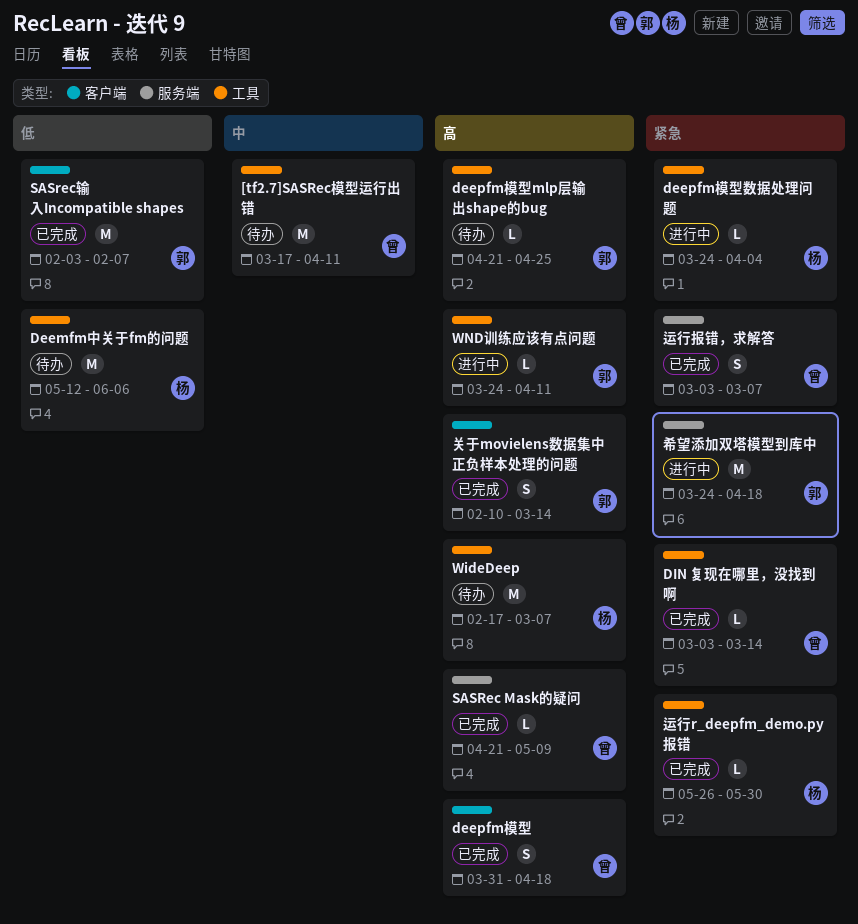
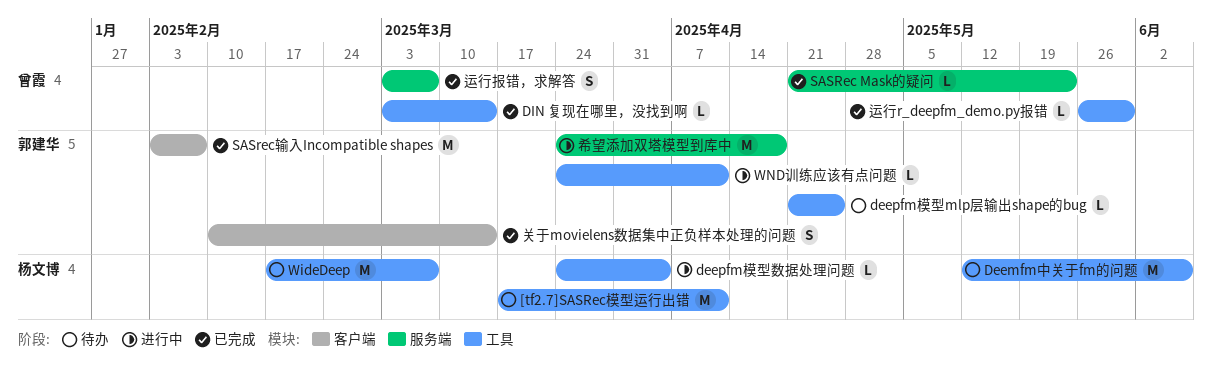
[tf2.7]SASRec模型运行出错, owner: 曾霞 -> 杨文博
deepfm模型: present -> none
SASRec Mask的疑问, due: May 9 -> May 23
运行r_deepfm_demo.py报错, owner: 杨文博 -> 曾霞

